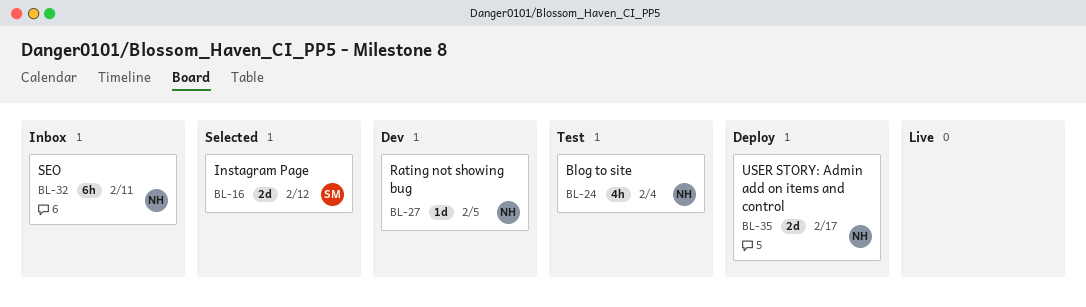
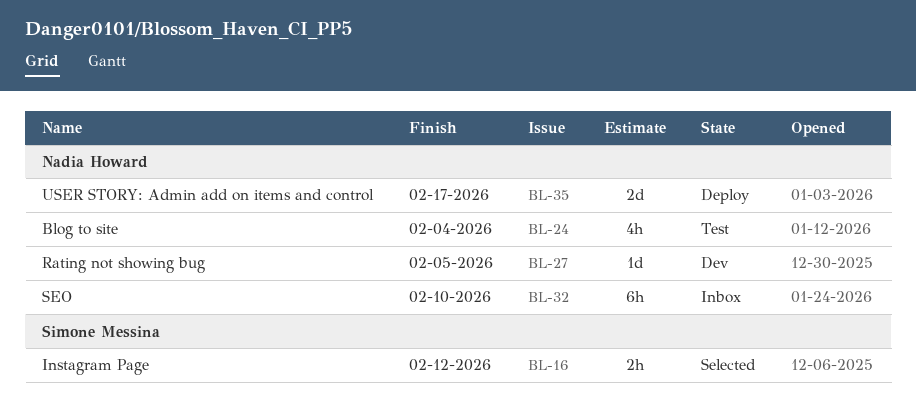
BL-16, estimate: 2d -> 2h
BL-32, due: Feb 11 -> Feb 10

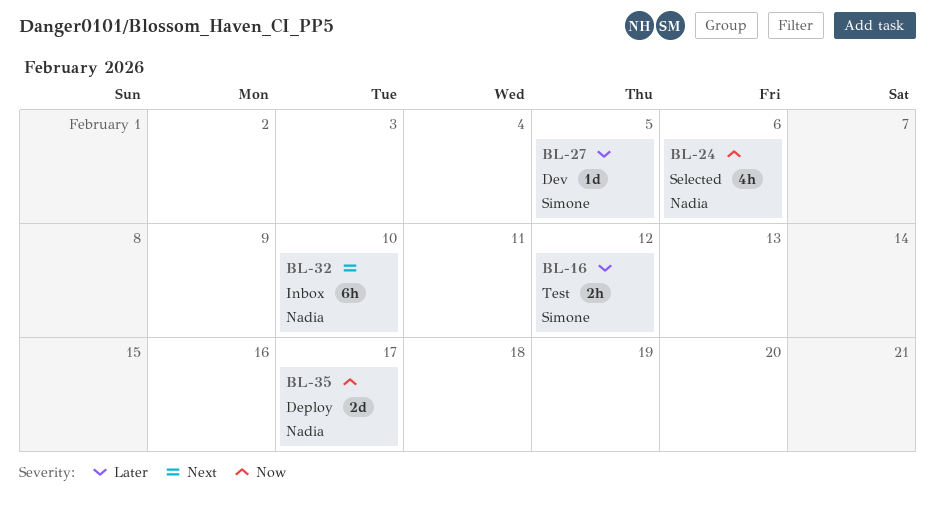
BL-16, status: Selected -> Test
BL-24, status: Test -> Selected
BL-24, due: Feb 4 -> Feb 6
BL-27, owner: Nadia Howard -> Simone Messina

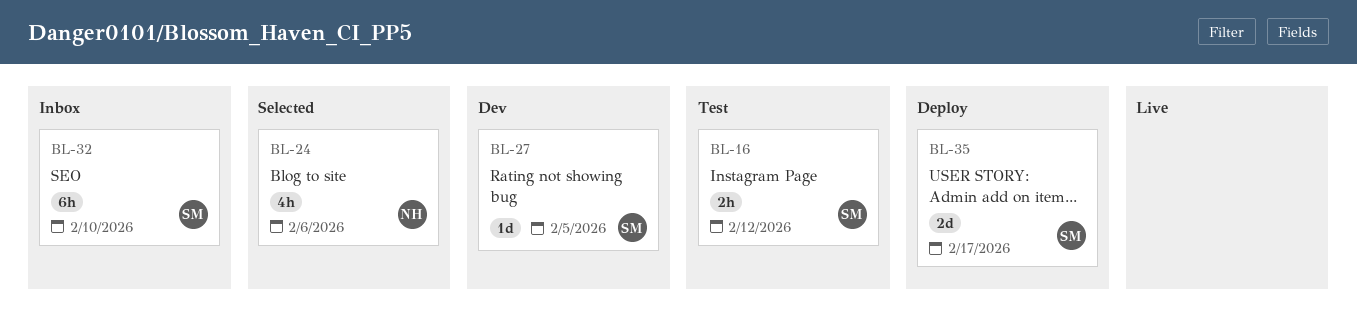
BL-32, owner: Nadia -> Simone
BL-35, owner: Nadia -> Simone

